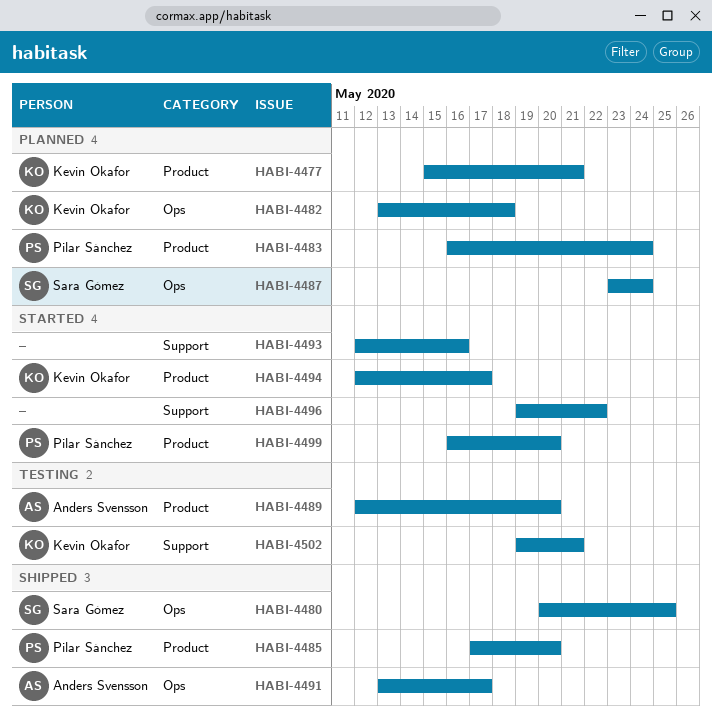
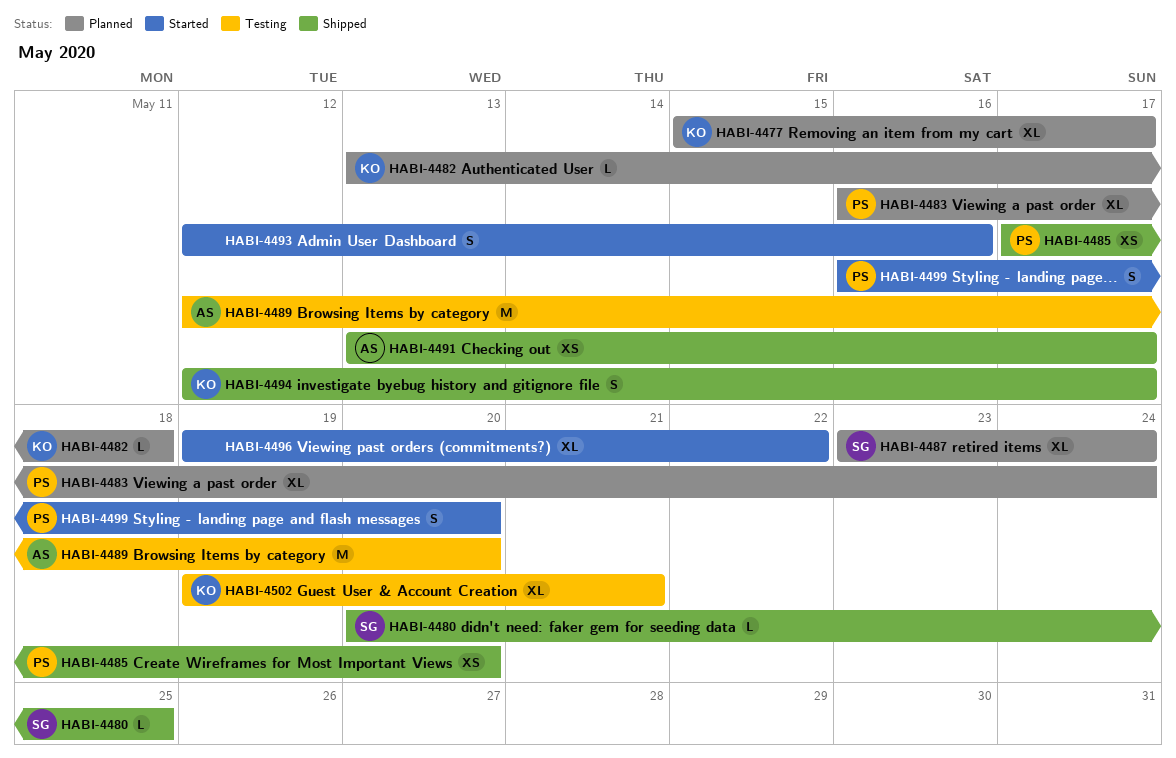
HABI-4477, due: May 21 -> May 17
HABI-4494, status: Started -> Shipped

